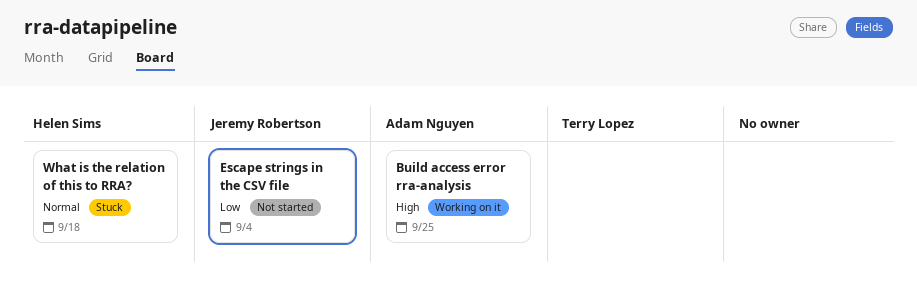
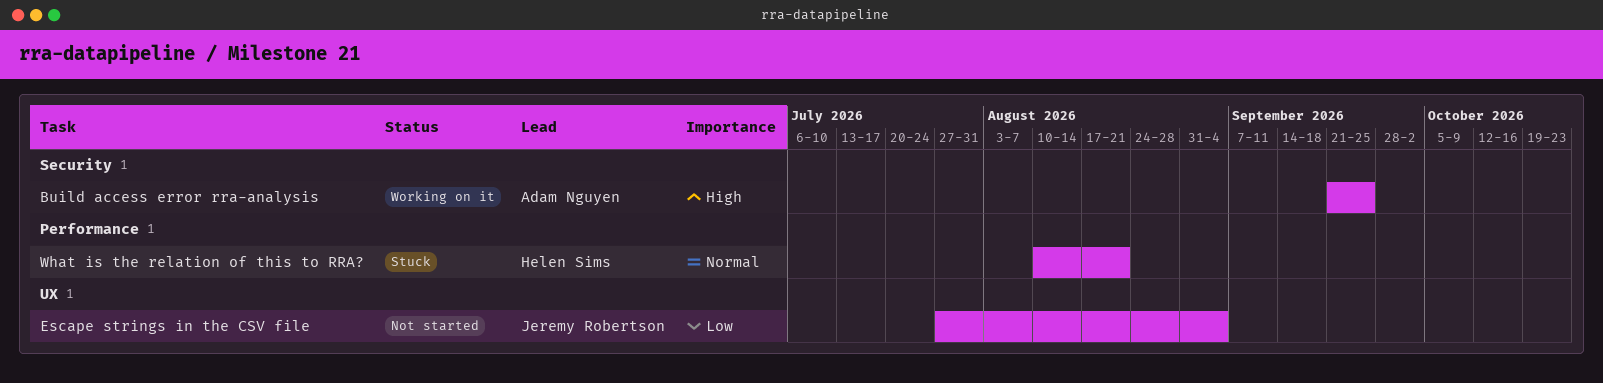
What is the relation of this to RRA?, due: Sep 18 -> Aug 21

